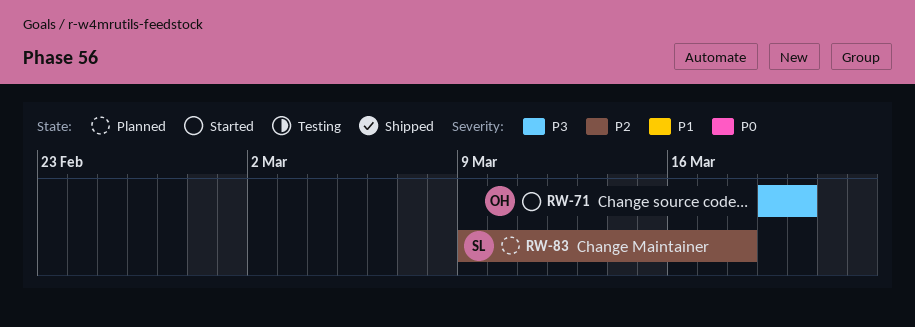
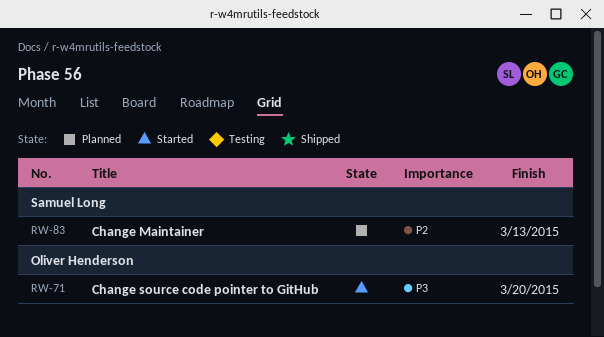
RW-83, due: Mar 18 -> Mar 13

